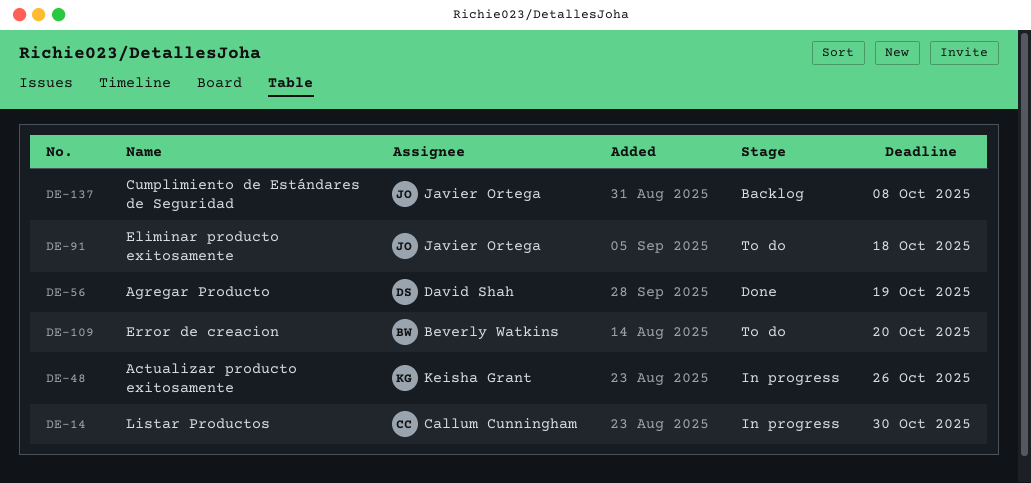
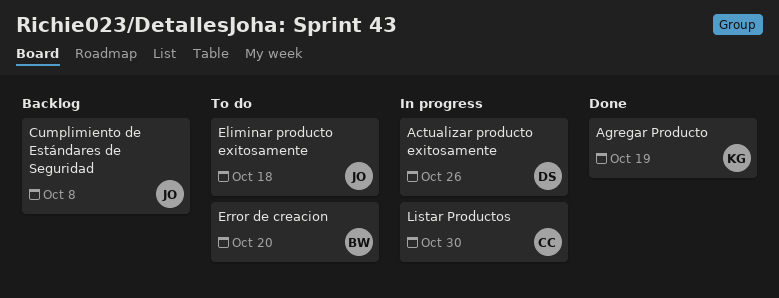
Actualizar producto exitosamente, owner: Keisha Grant -> David Shah
Agregar Producto, owner: David Shah -> Keisha Grant

